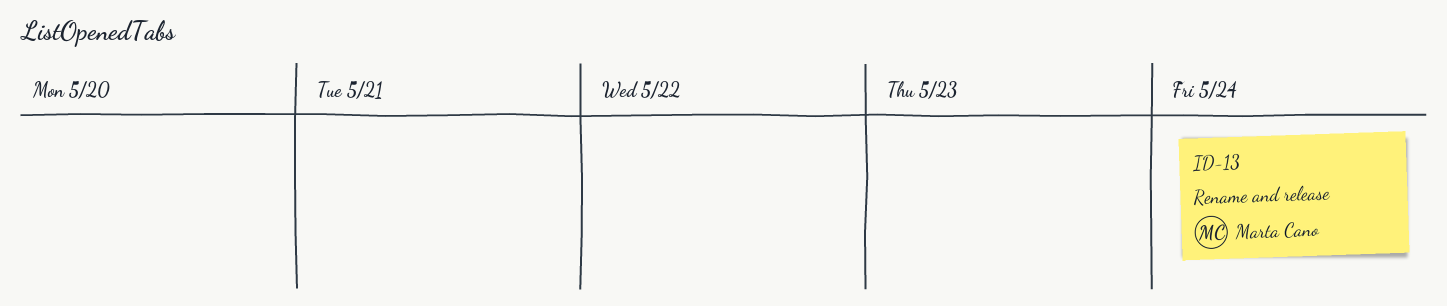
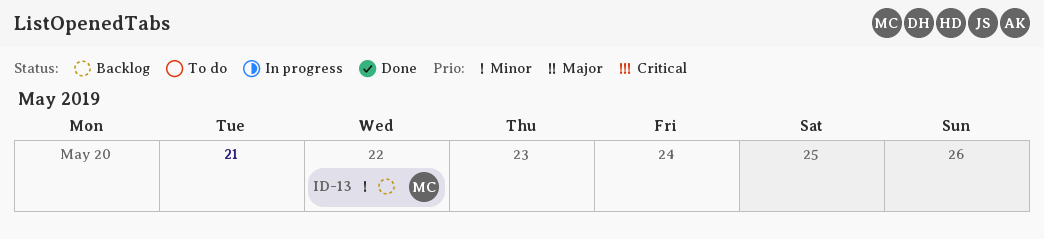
ID-13, due: May 24 -> May 22

